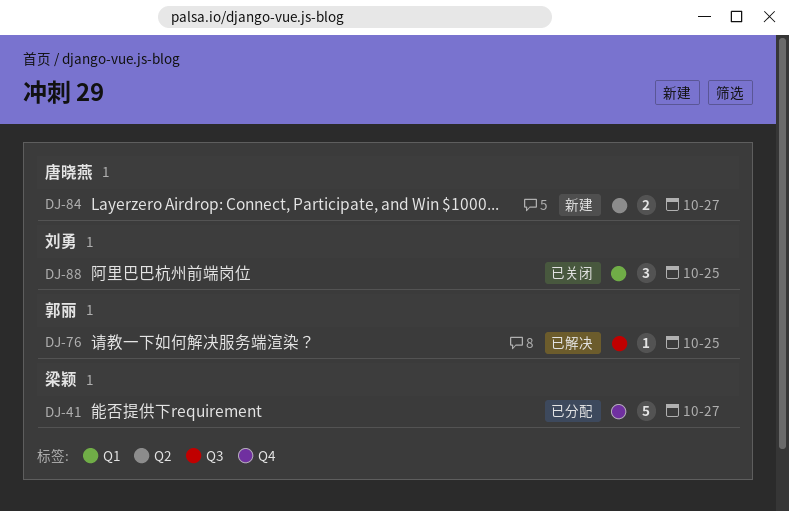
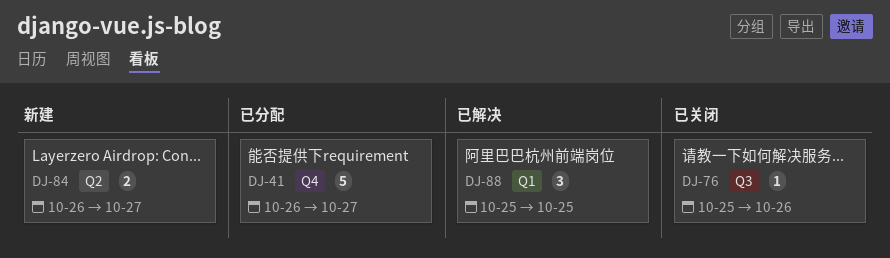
DJ-76, status: 已解决 -> 已关闭
DJ-76, due: Oct 25 -> Oct 26
DJ-88, status: 已关闭 -> 已解决

